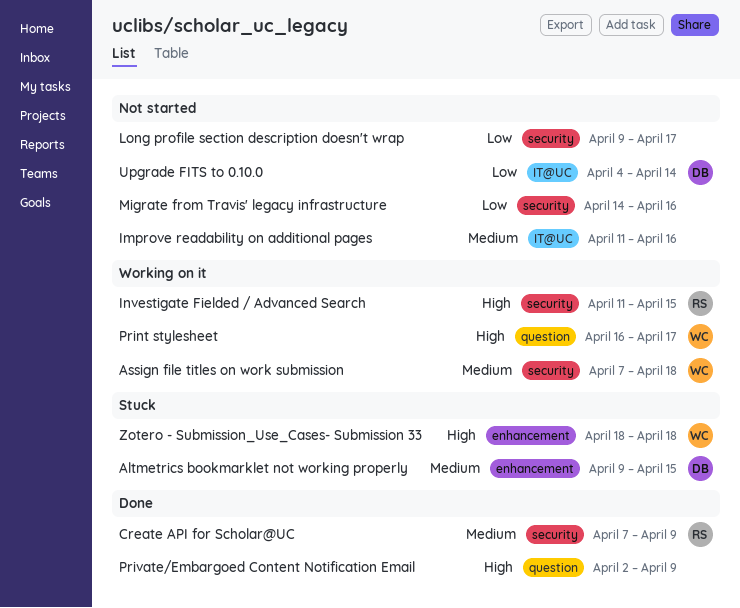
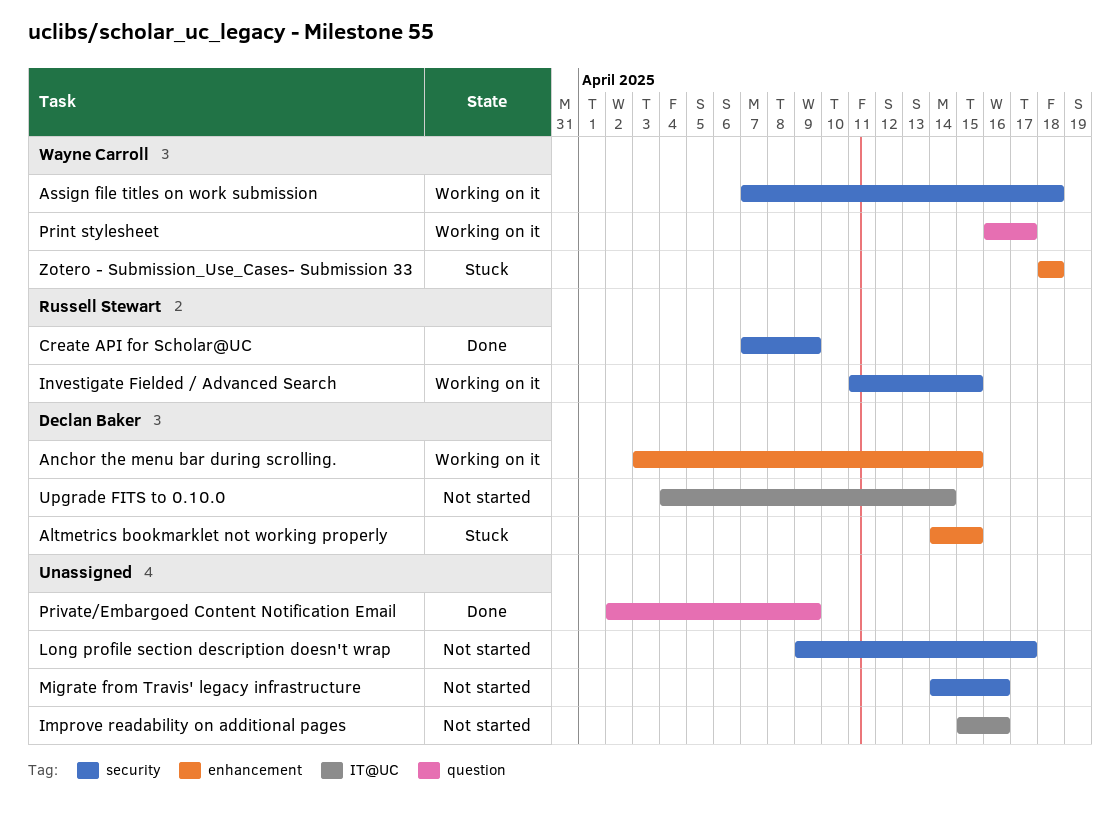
Altmetrics bookmarklet not working properly, start: Apr 9 -> Apr 14
Anchor the menu bar during scrolling.: none -> present
Improve readability on additional pages, start: Apr 11 -> Apr 15

